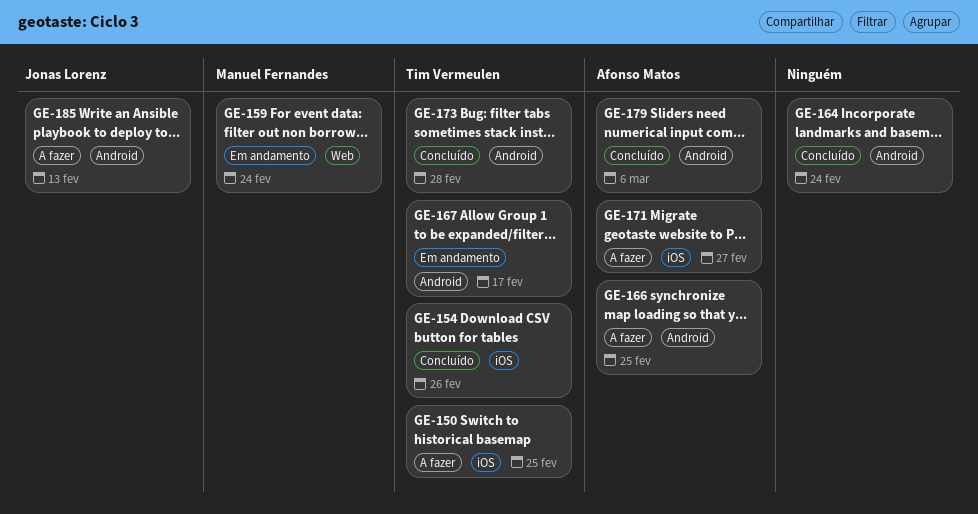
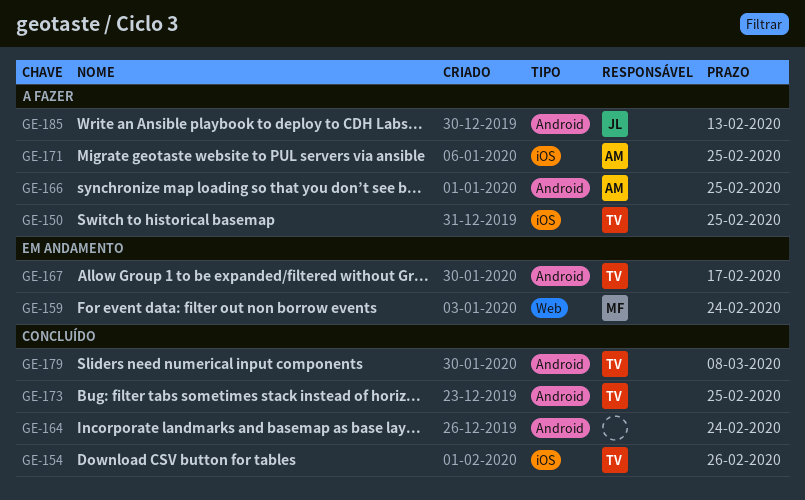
GE-171, due: Feb 27 -> Feb 25
GE-173, due: Feb 28 -> Feb 25
GE-179, owner: Afonso Matos -> Tim Vermeulen
GE-179, due: Mar 6 -> Mar 8

